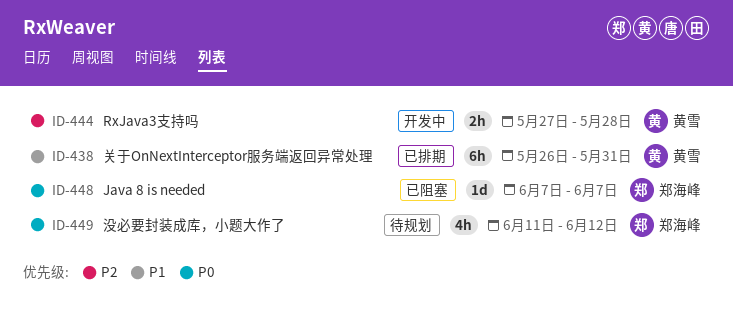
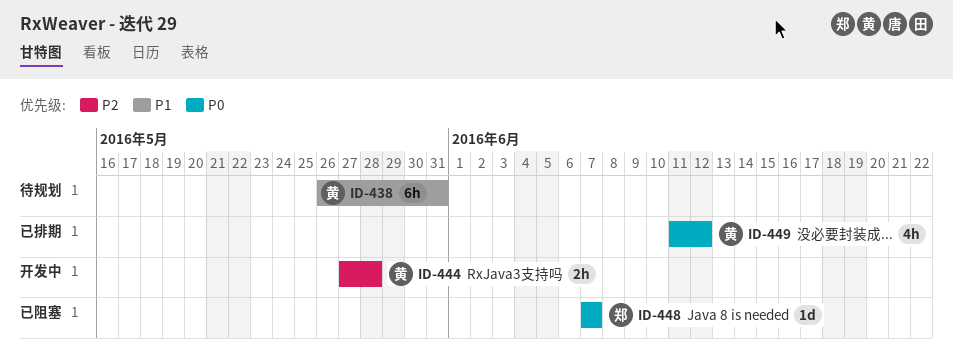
ID-438, status: 已排期 -> 待规划
ID-449, status: 待规划 -> 已排期
ID-449, owner: 郑海峰 -> 黄雪

